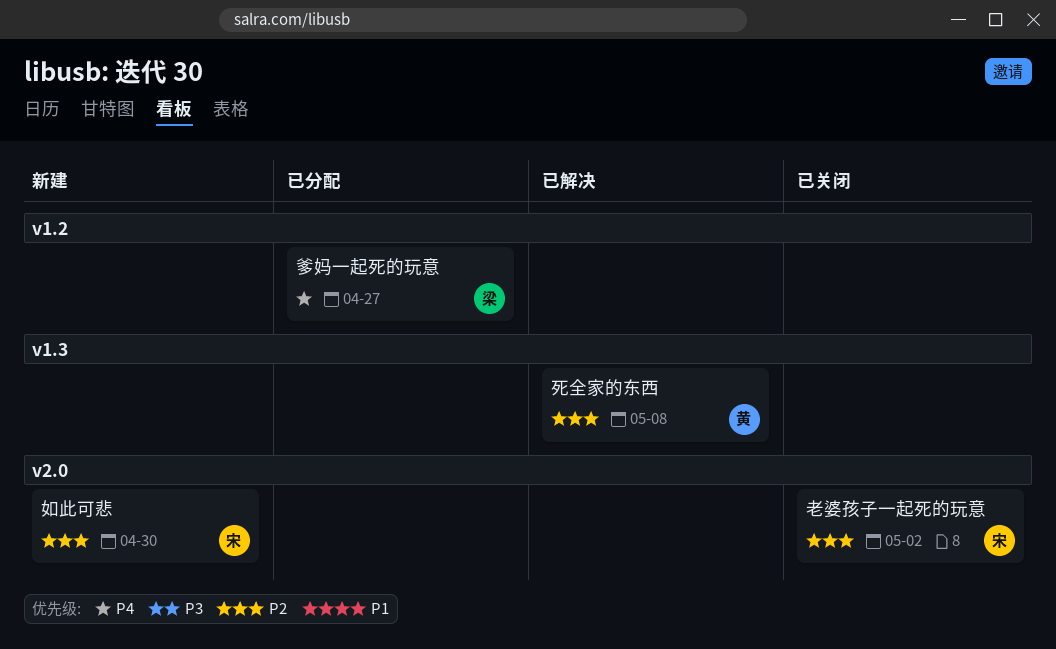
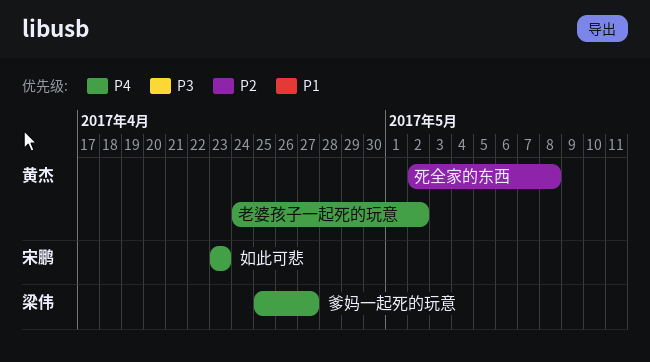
如此可悲, priority: P2 -> P4
如此可悲, due: Apr 30 -> Apr 23
老婆孩子一起死的玩意, owner: 宋鹏 -> 黄杰
老婆孩子一起死的玩意, priority: P2 -> P4

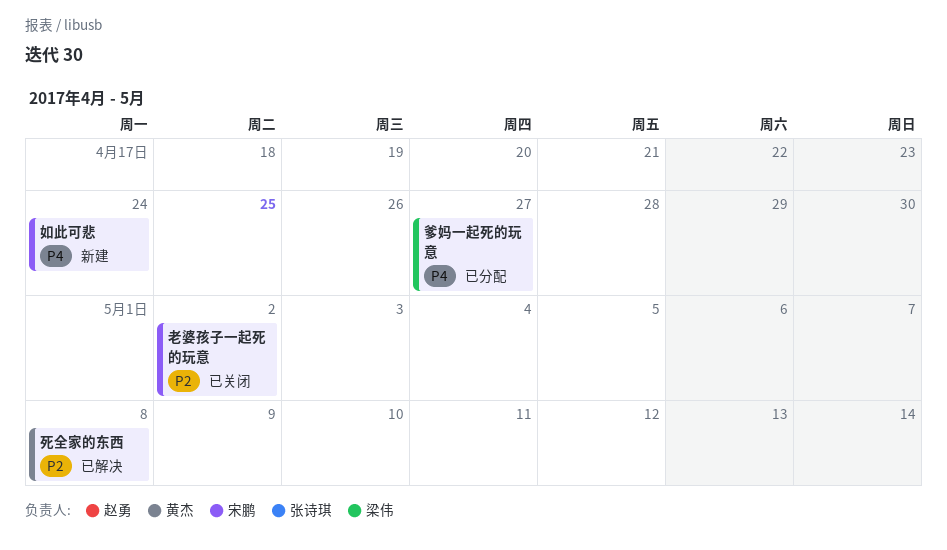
如此可悲, due: Apr 23 -> Apr 24
老婆孩子一起死的玩意, owner: 黄杰 -> 宋鹏
老婆孩子一起死的玩意, priority: P4 -> P2

